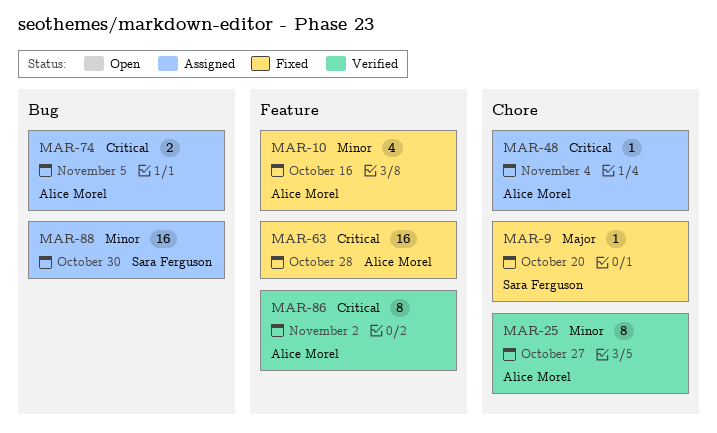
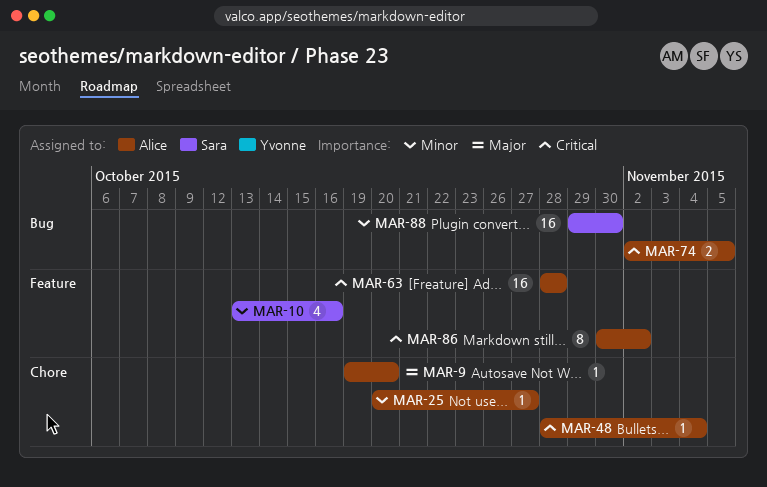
MAR-9, owner: Sara Ferguson -> Alice Morel
MAR-10, owner: Alice Morel -> Sara Ferguson
MAR-25, estimate: 8 -> 1

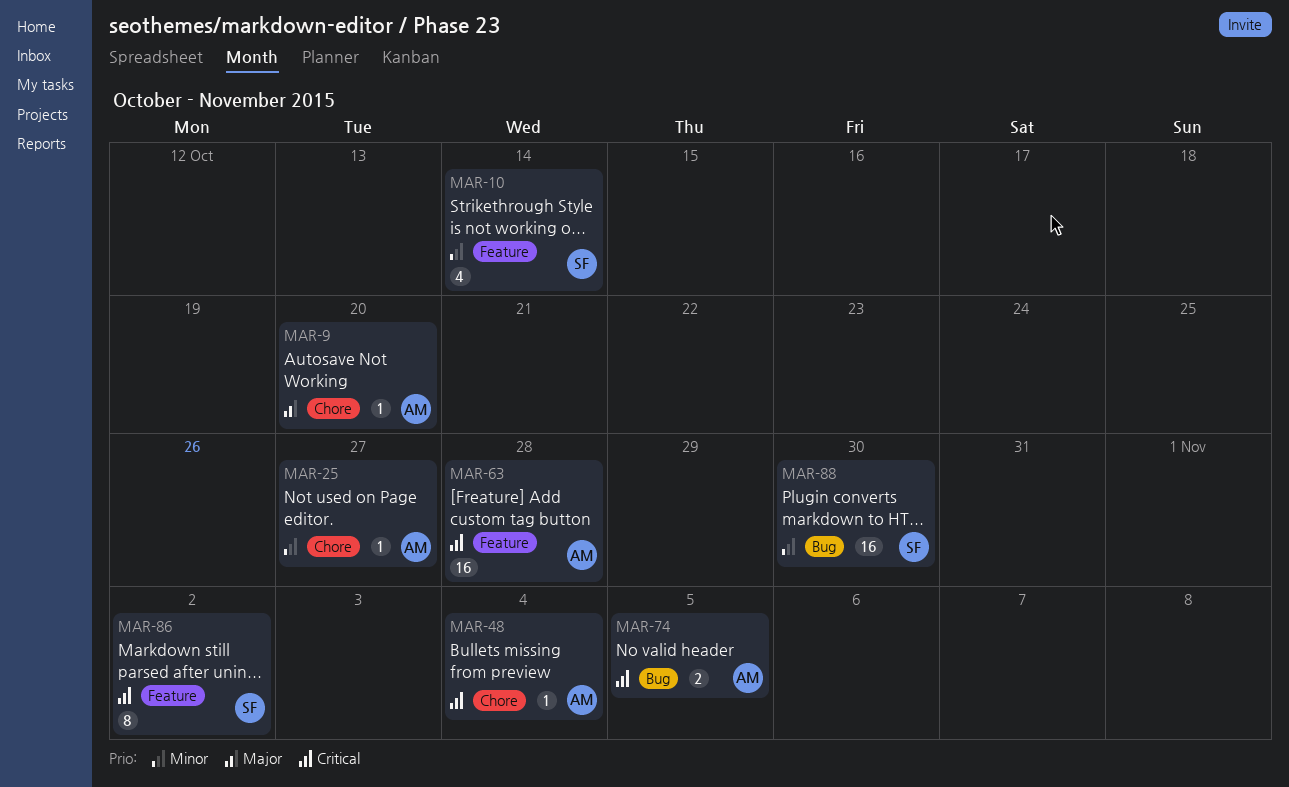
MAR-10, due: Oct 16 -> Oct 14
MAR-86, owner: Alice -> Sara

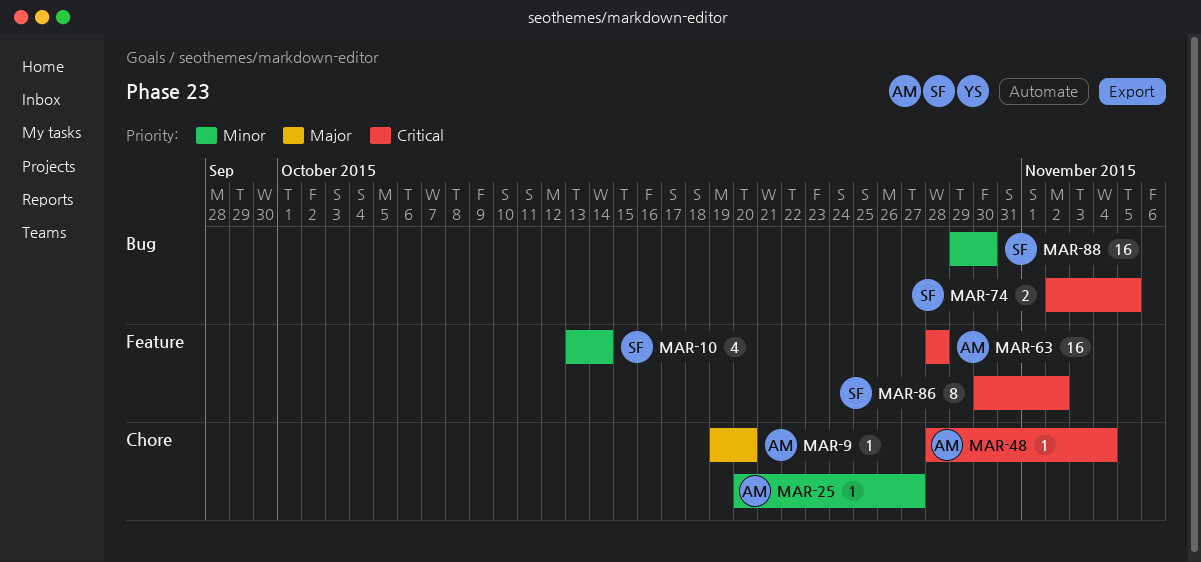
MAR-74, owner: AM -> SF

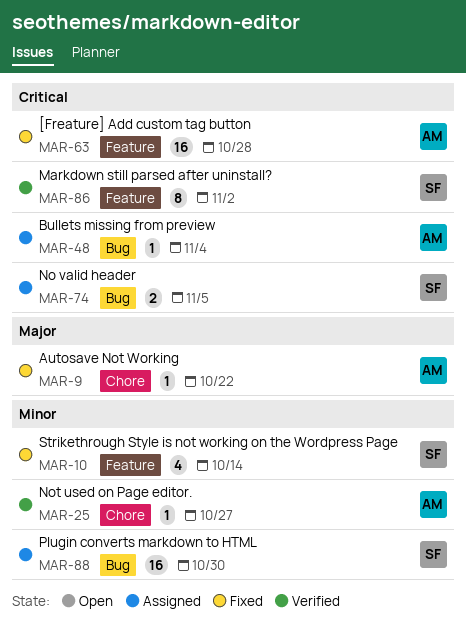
MAR-9, due: Oct 20 -> Oct 22
MAR-48, label: Chore -> Bug

